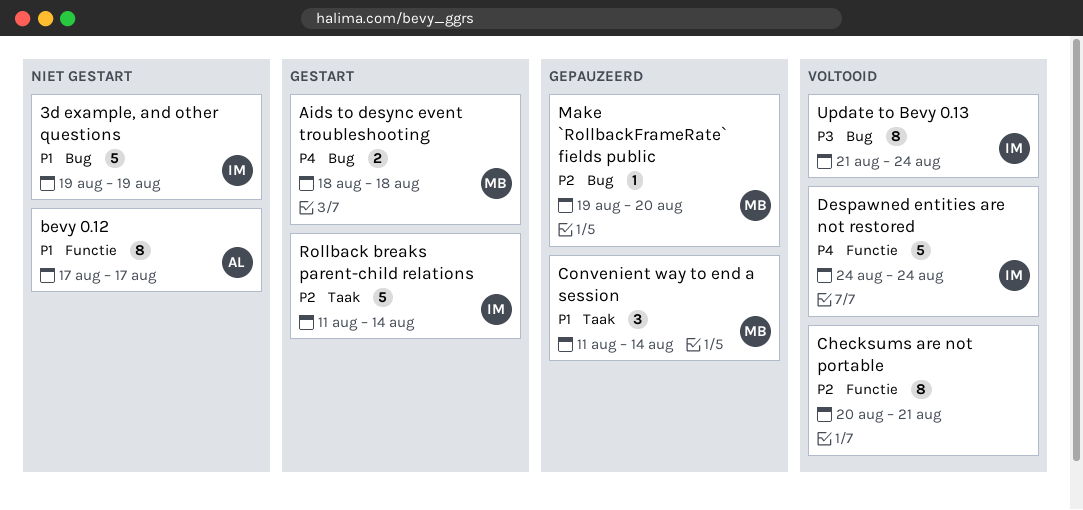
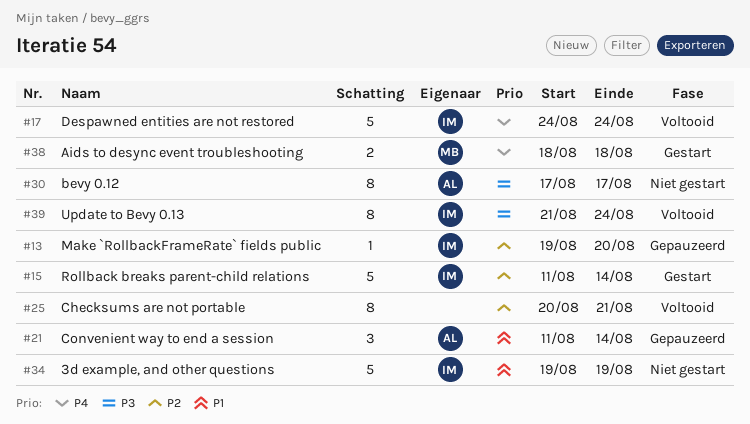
bevy 0.12, priority: P1 -> P3
Convenient way to end a session, owner: MB -> AL
Make `RollbackFrameRate` fields public, owner: MB -> IM

